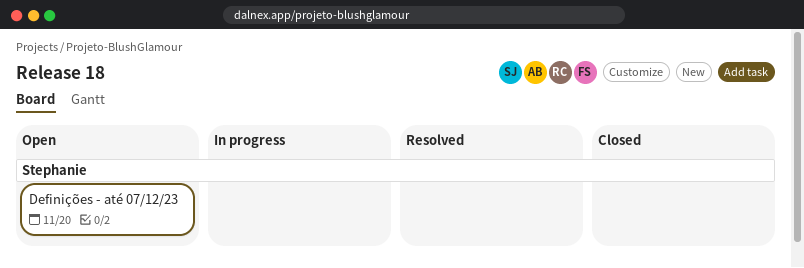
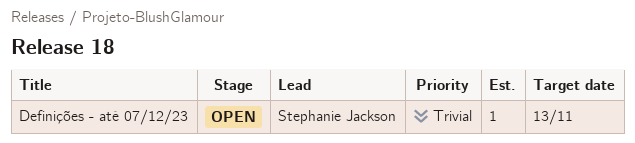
Definições - até 07/12/23, due: Nov 20 -> Nov 13

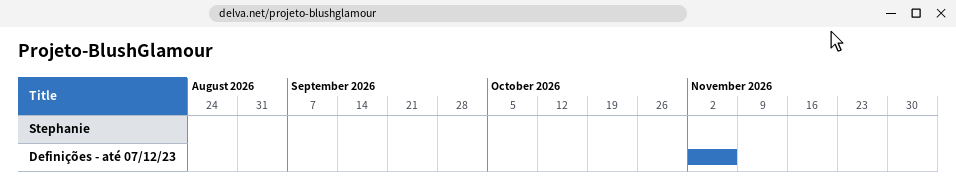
Definições - até 07/12/23, due: Nov 13 -> Nov 6

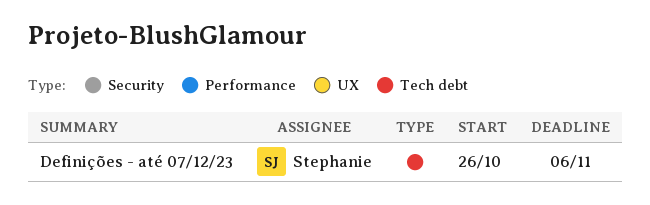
Definições - até 07/12/23, start: Nov 2 -> Oct 26

